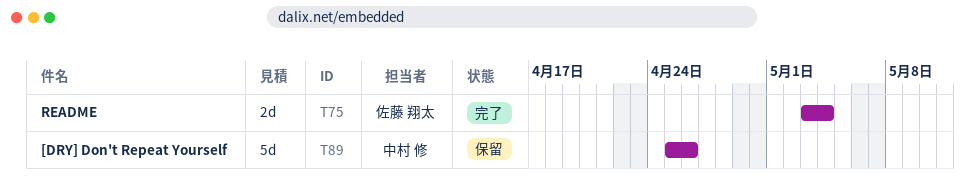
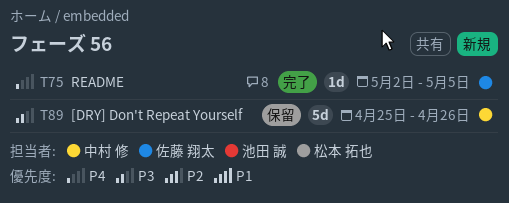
T75, estimate: 2d -> 1d
T75, start: May 3 -> May 2
T75, due: May 4 -> May 5

